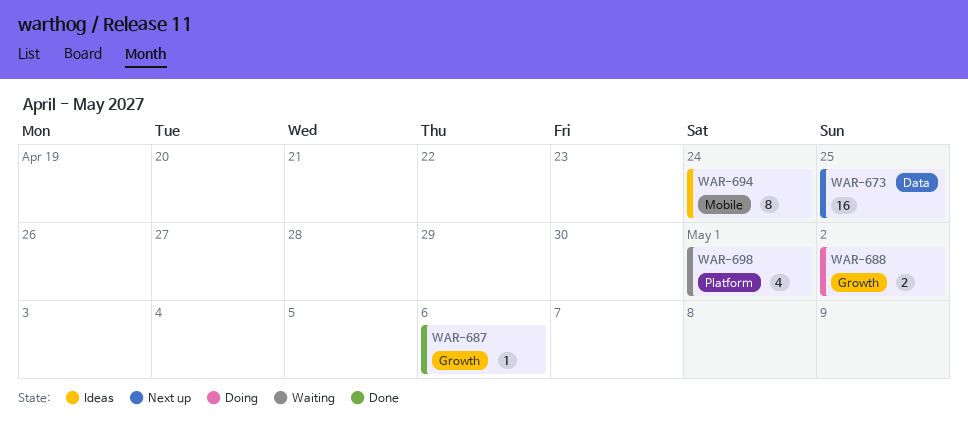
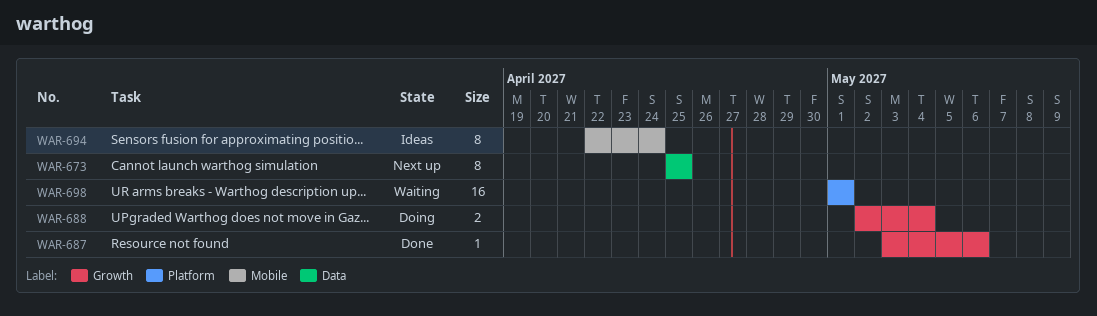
WAR-673, estimate: 16 -> 8
WAR-688, due: May 2 -> May 4
WAR-698, estimate: 4 -> 16

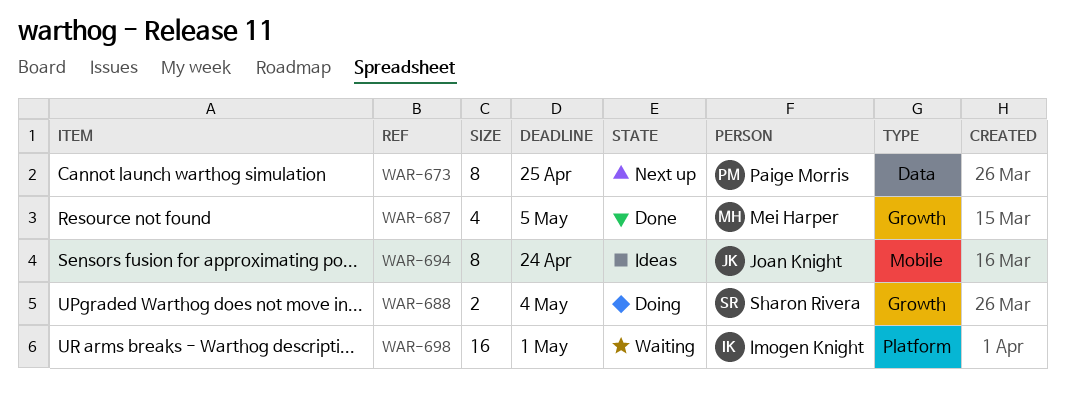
WAR-687, estimate: 1 -> 4
WAR-687, due: May 6 -> May 5

